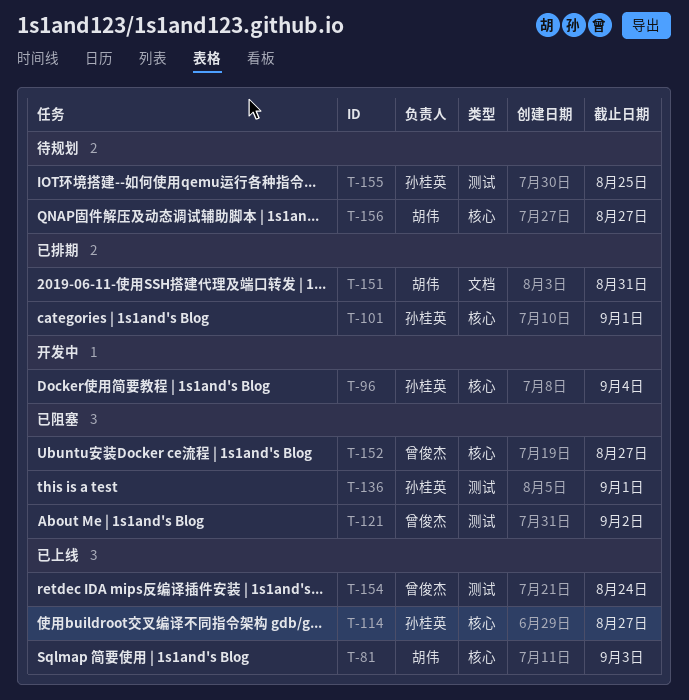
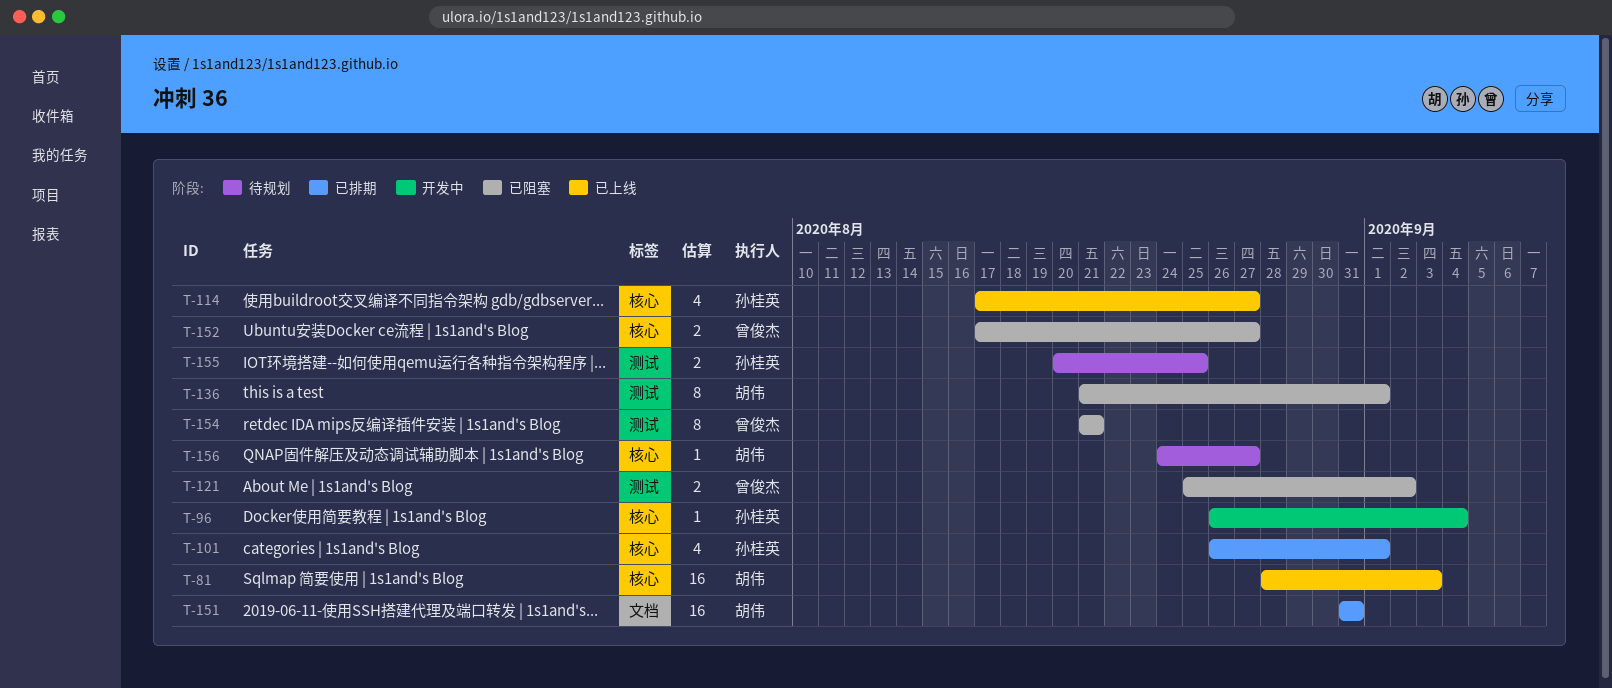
T-136, owner: 孙桂英 -> 胡伟
T-154, status: 已上线 -> 已阻塞
T-154, due: Aug 24 -> Aug 21

